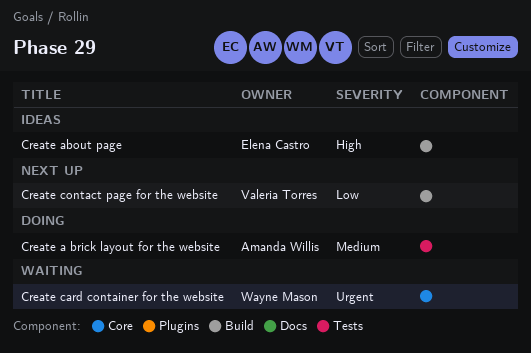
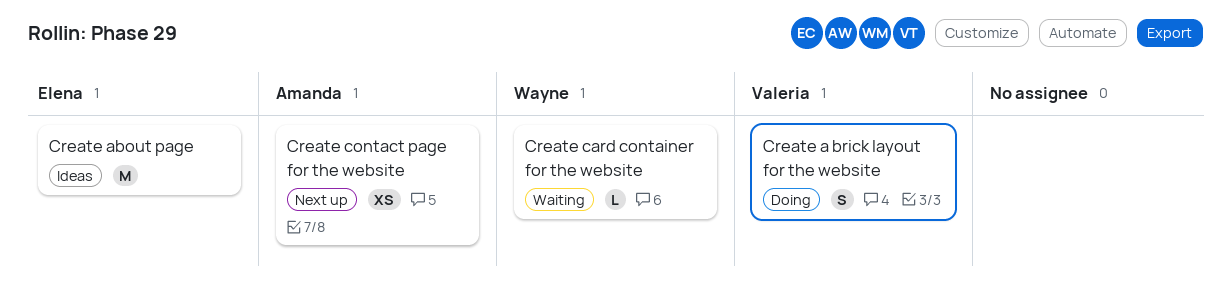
Create a brick layout for the website, owner: Amanda Willis -> Valeria Torres
Create contact page for the website, owner: Valeria Torres -> Amanda Willis

